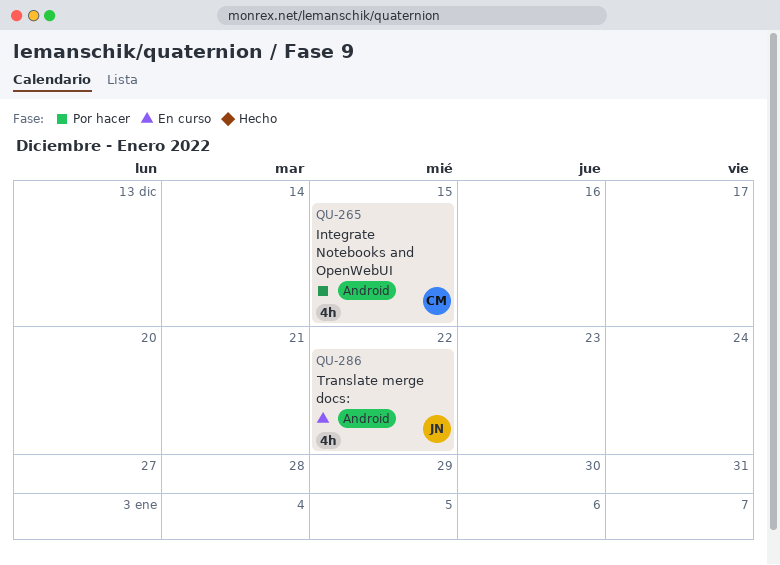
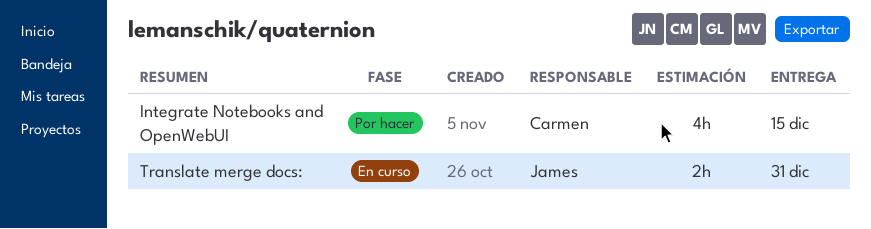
Translate merge docs:, estimate: 4h -> 2h
Translate merge docs:, due: Dec 22 -> Dec 31

